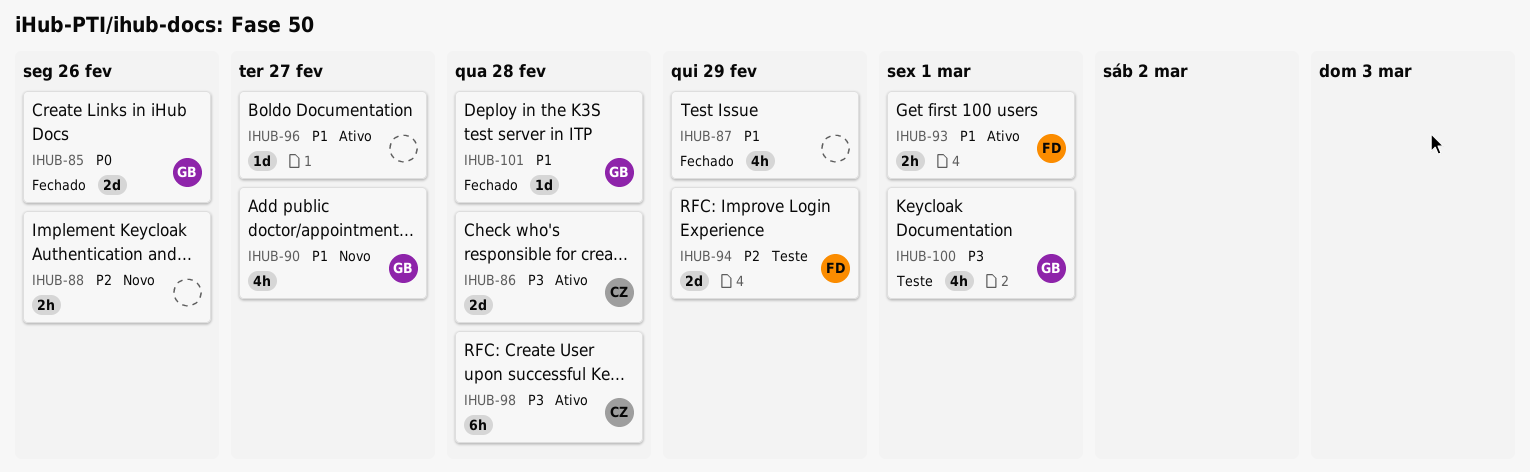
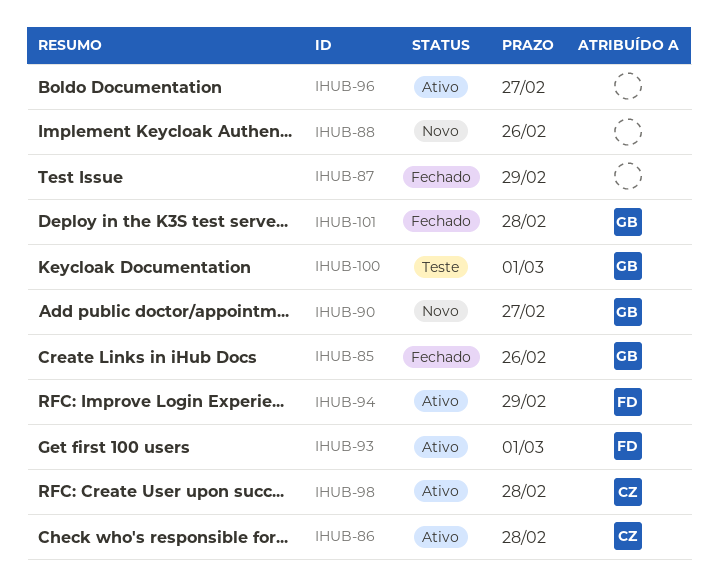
IHUB-94, status: Teste -> Ativo

